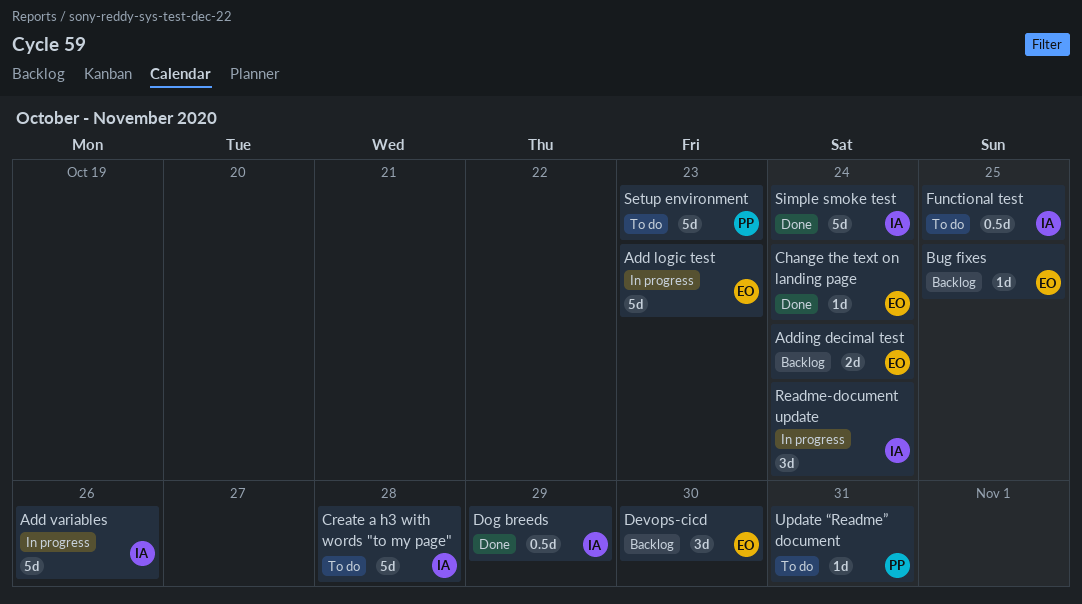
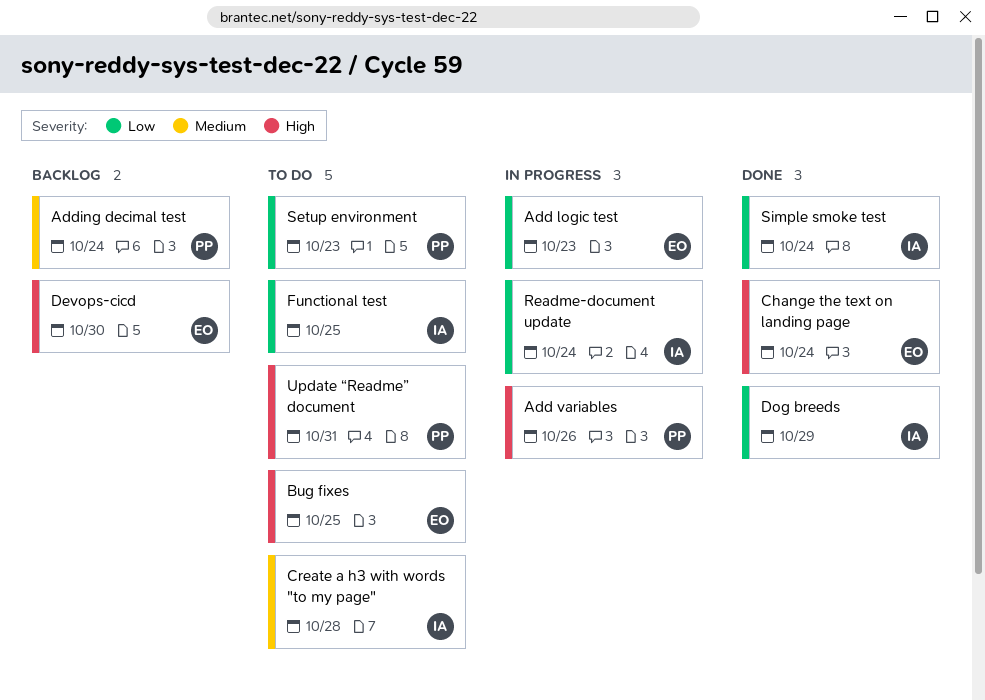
Add variables, owner: IA -> PP
Adding decimal test, owner: EO -> PP
Bug fixes, status: Backlog -> To do

